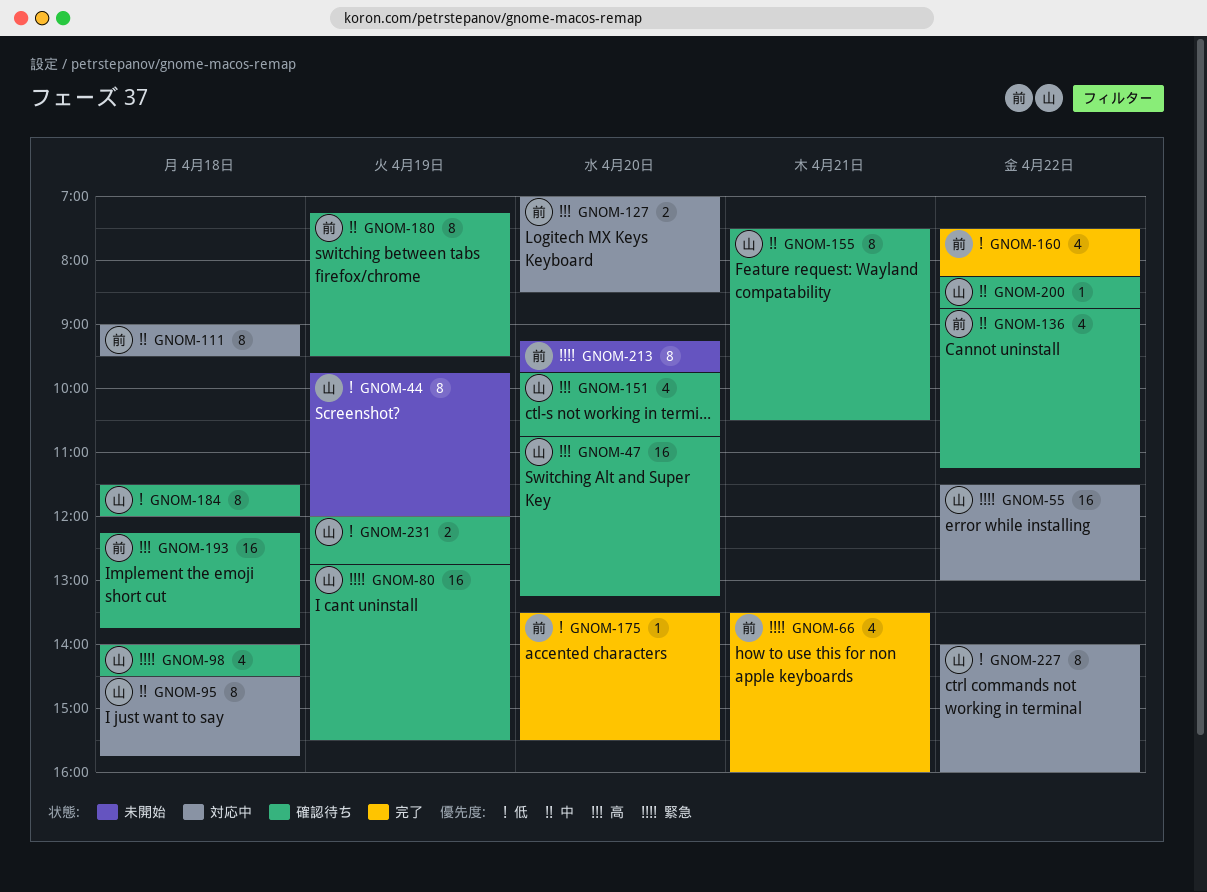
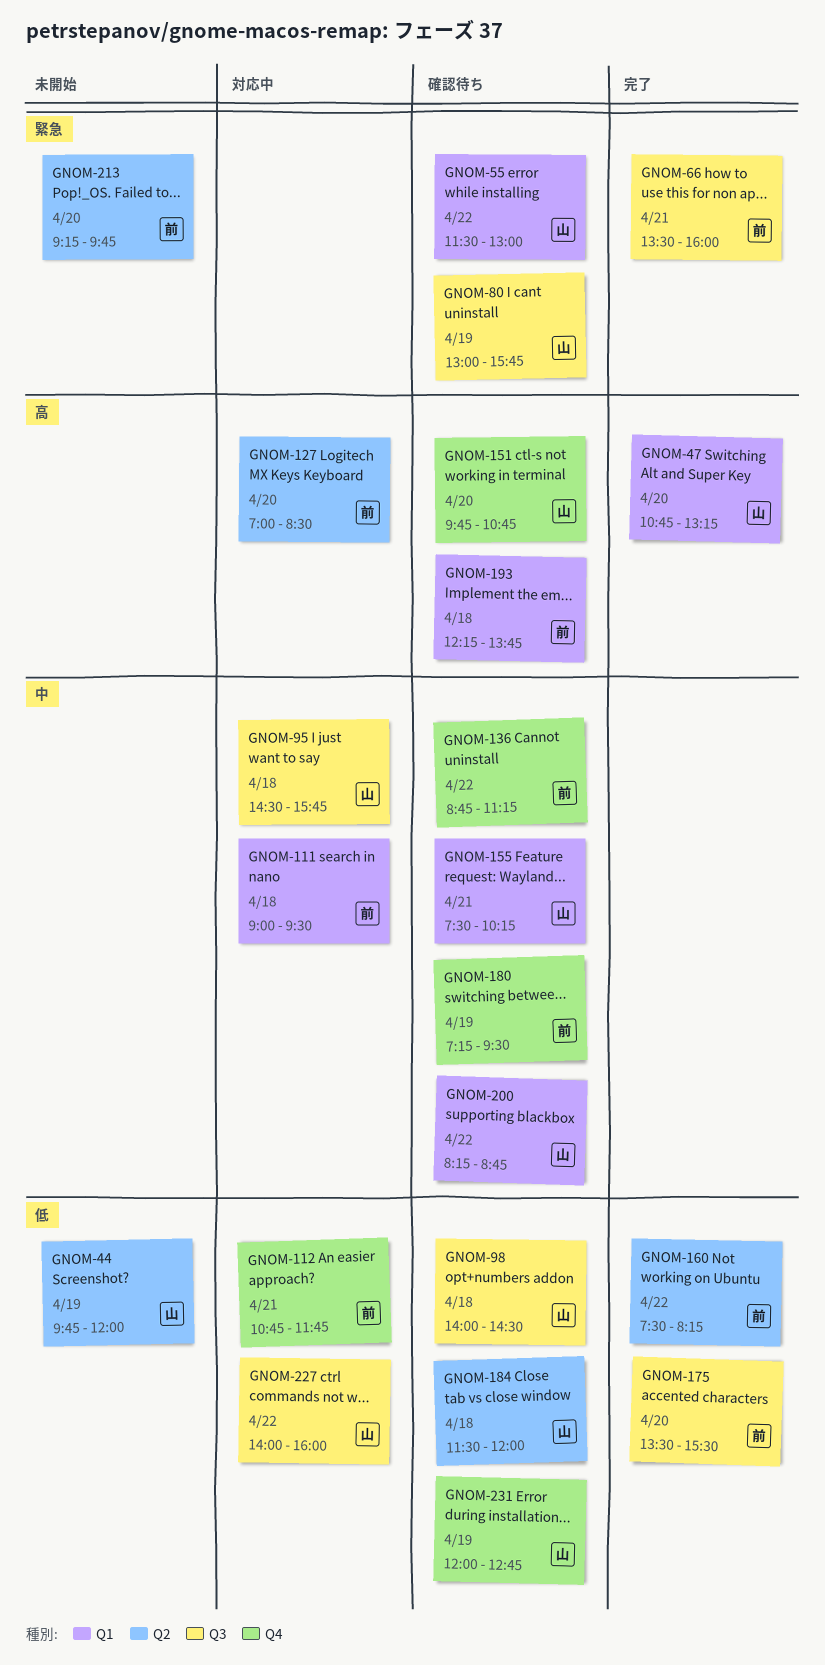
GNOM-47, status: 確認待ち -> 完了
GNOM-55, status: 対応中 -> 確認待ち
GNOM-80, begins: 12:45 -> 13:00
GNOM-80, ends: 15:30 -> 15:45
GNOM-98, priority: 緊急 -> 低
GNOM-112: none -> present
GNOM-155, ends: 10:30 -> 10:15

